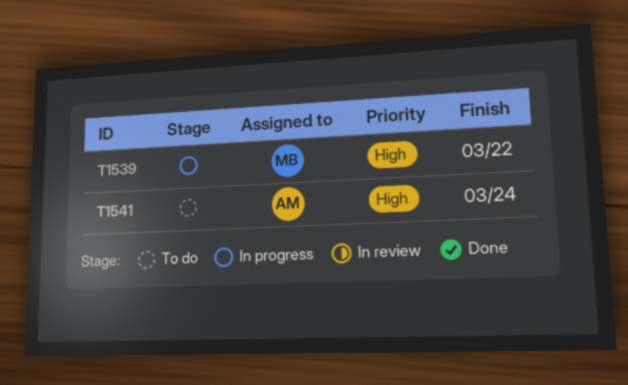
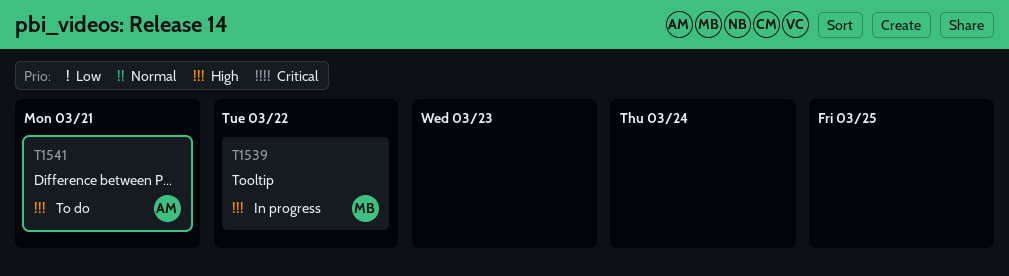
T1541, due: Mar 24 -> Mar 21

